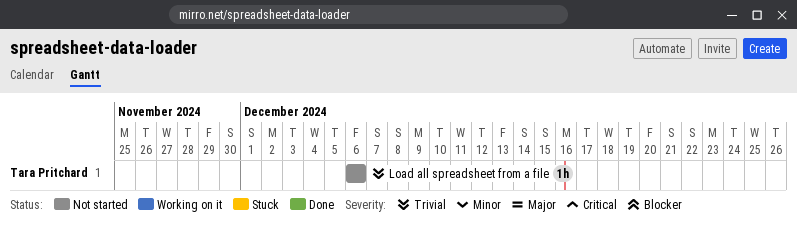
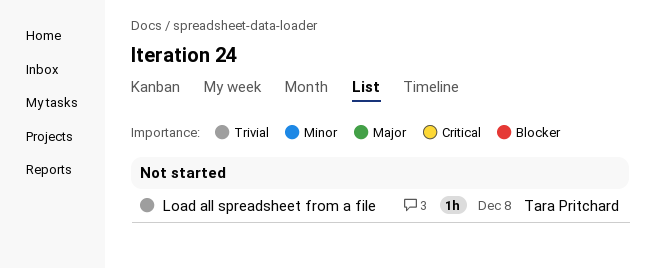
Load all spreadsheet from a file, due: Dec 6 -> Dec 8

